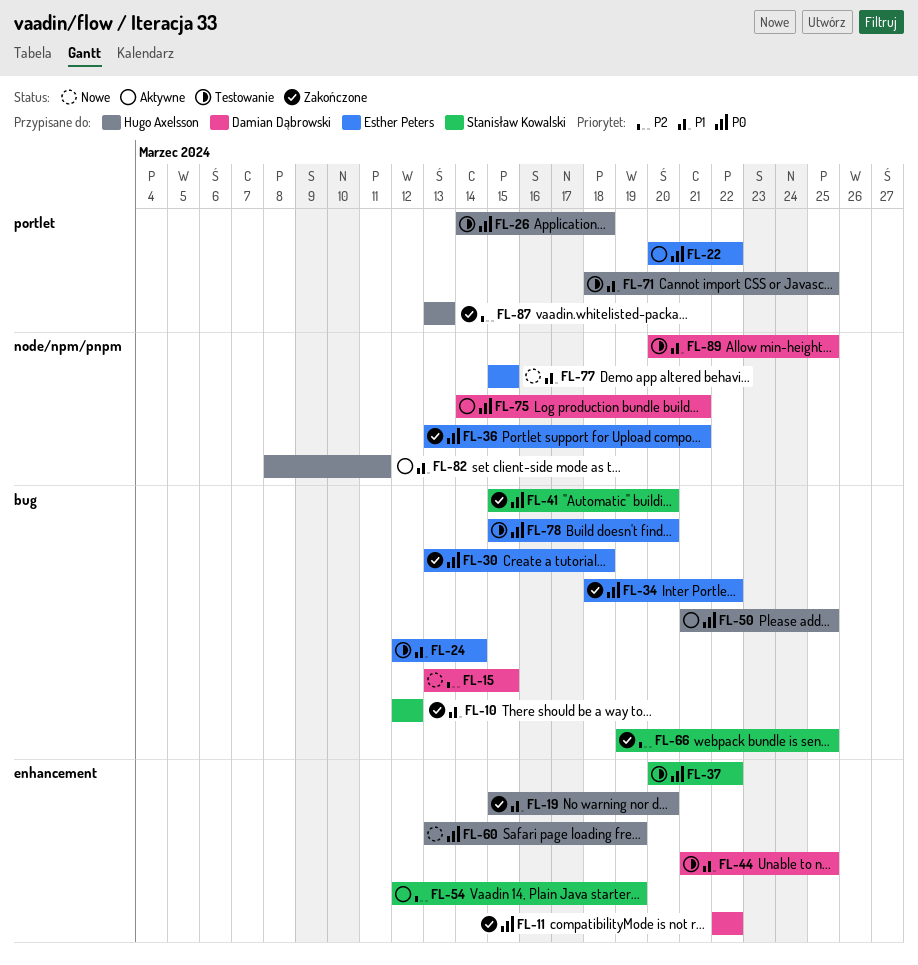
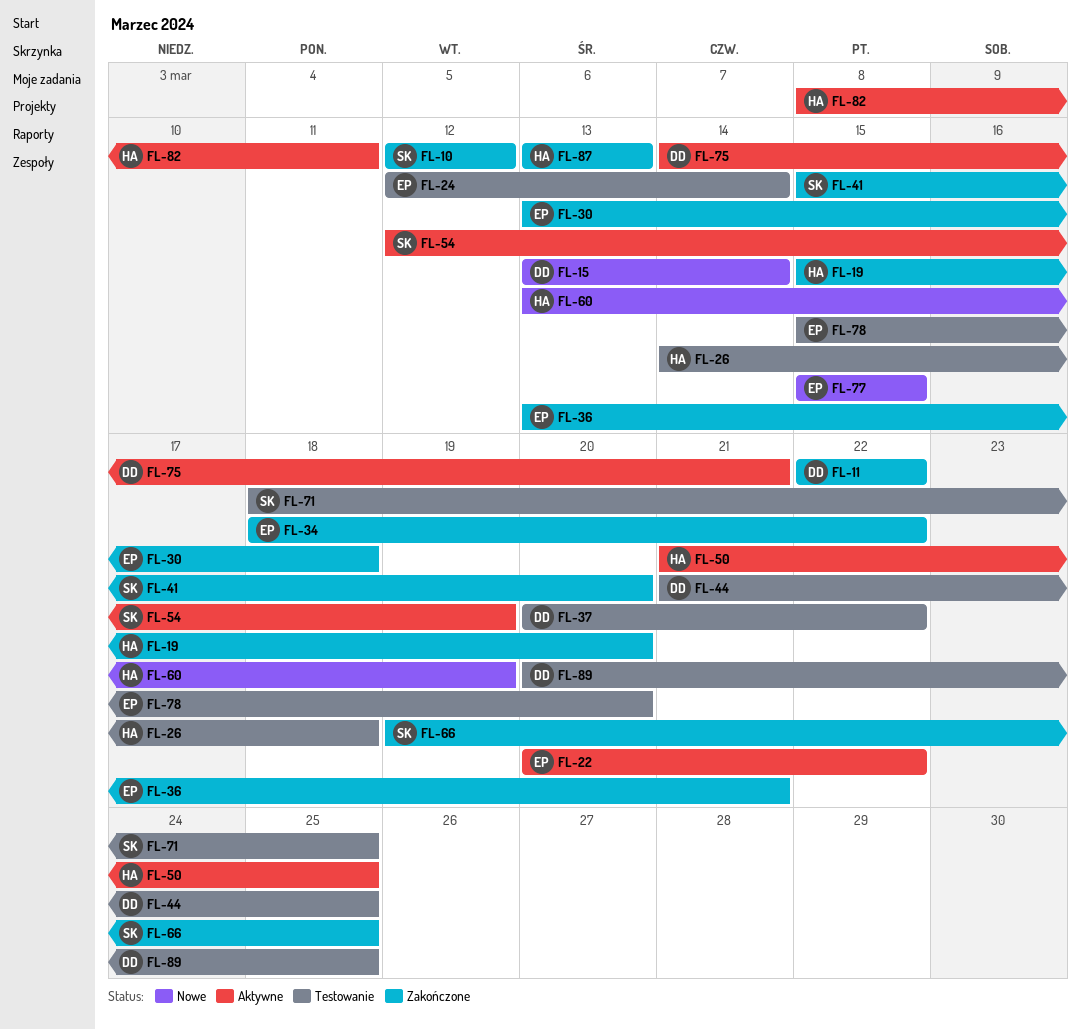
FL-15, due: Mar 15 -> Mar 14
FL-37, owner: Stanisław Kowalski -> Damian Dąbrowski
FL-71, owner: Hugo Axelsson -> Stanisław Kowalski

